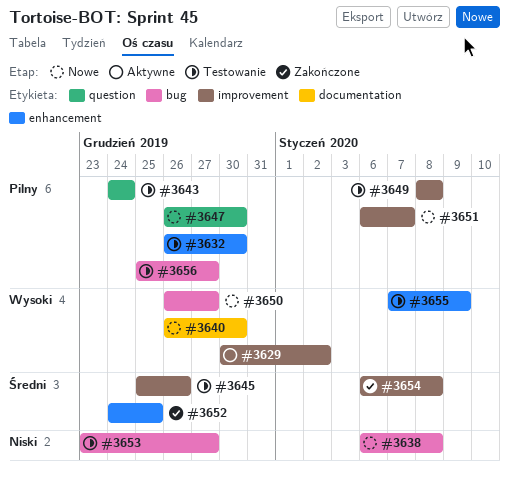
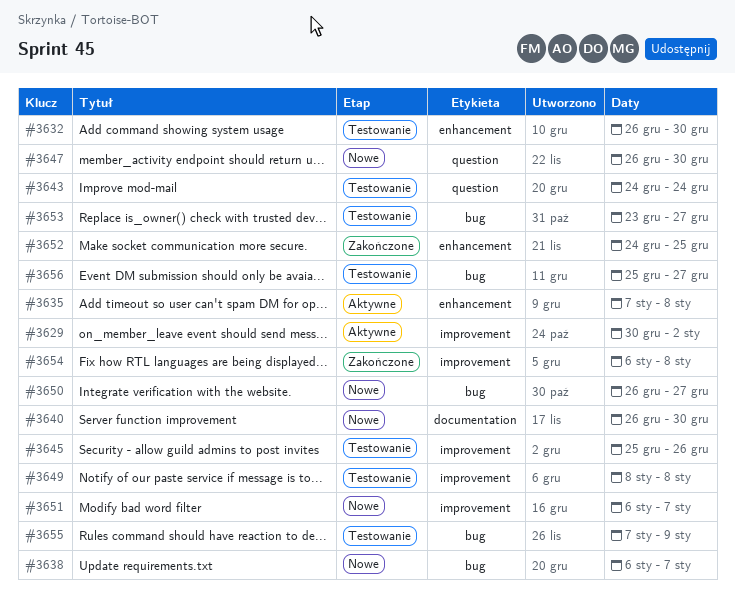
#3635: none -> present
#3638, due: Jan 8 -> Jan 7
#3655, label: enhancement -> bug

